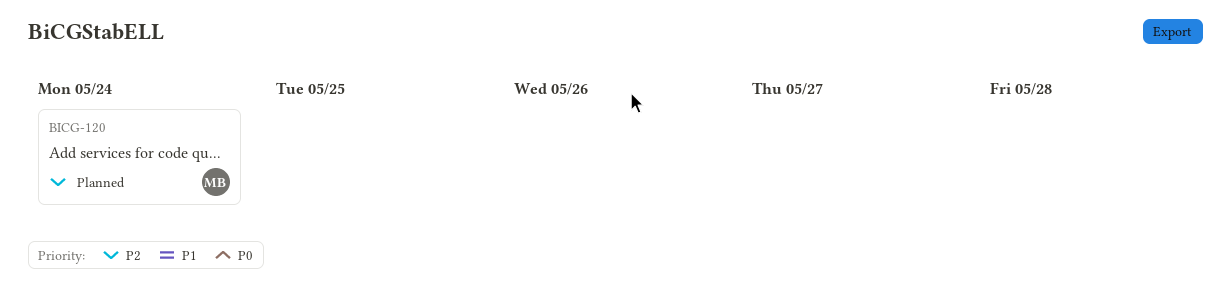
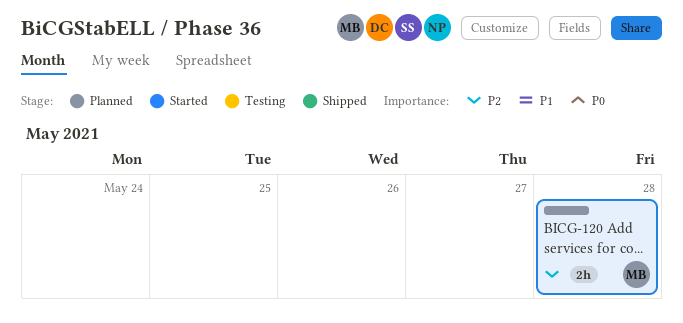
BICG-120, due: May 24 -> May 28

